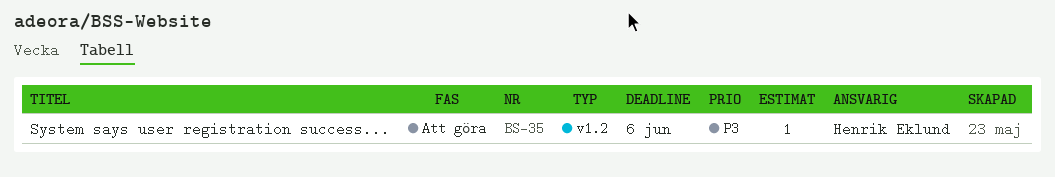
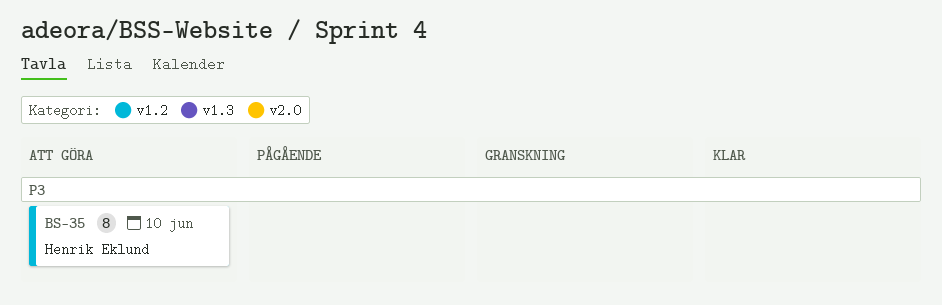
BS-35, estimate: 1 -> 8
BS-35, due: Jun 6 -> Jun 10

